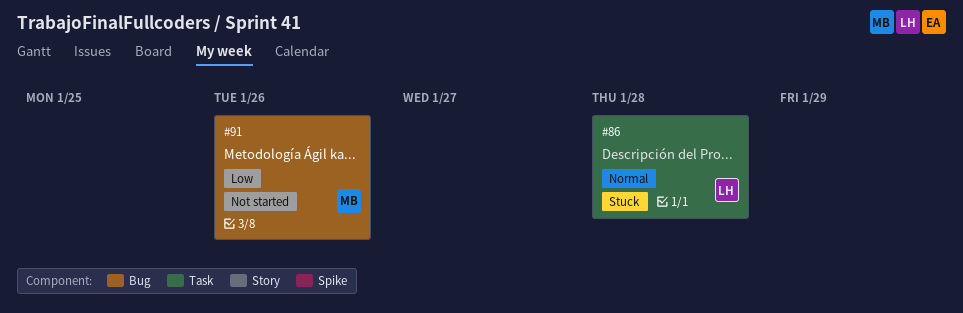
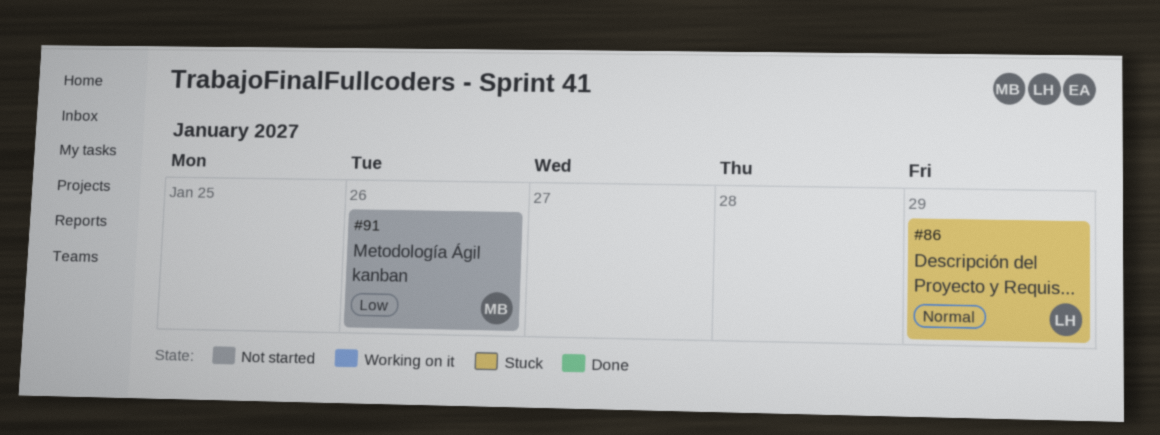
#86, due: Jan 28 -> Jan 29

